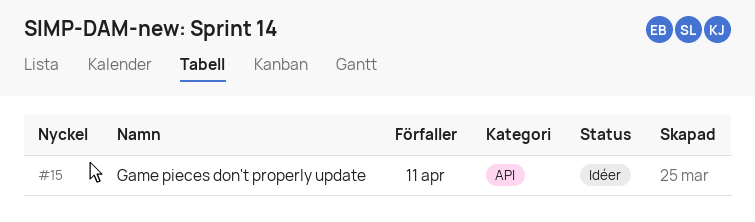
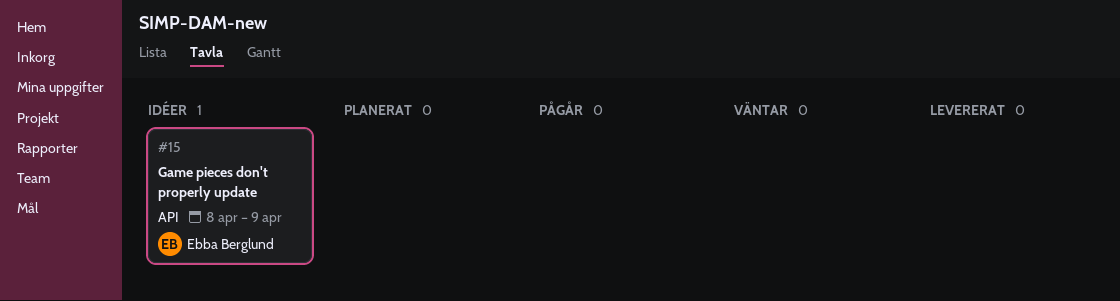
#15, due: Apr 11 -> Apr 9

